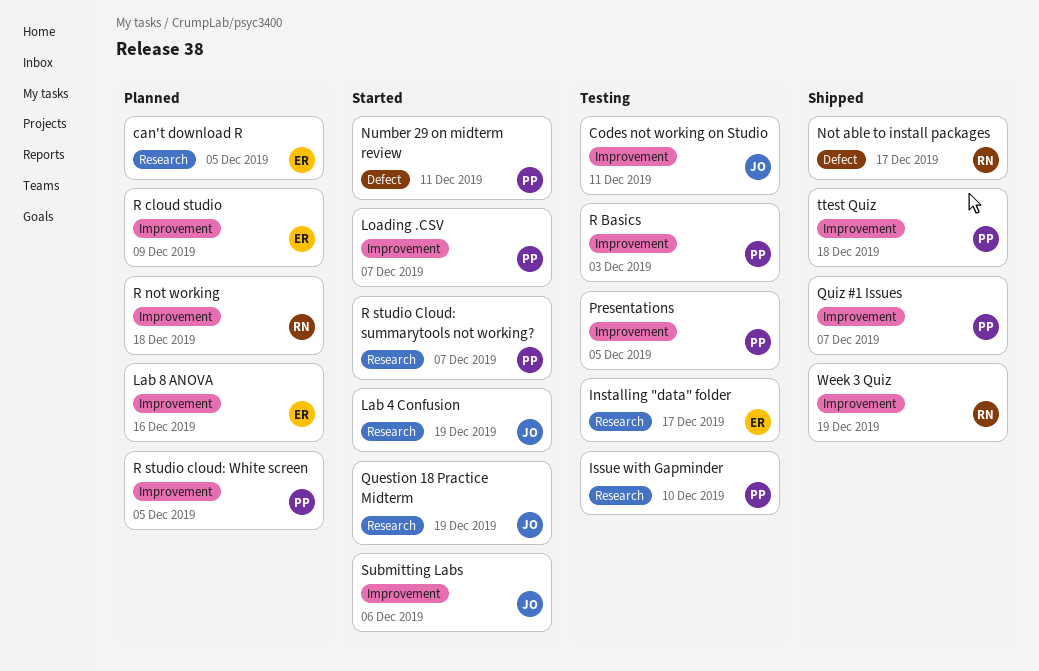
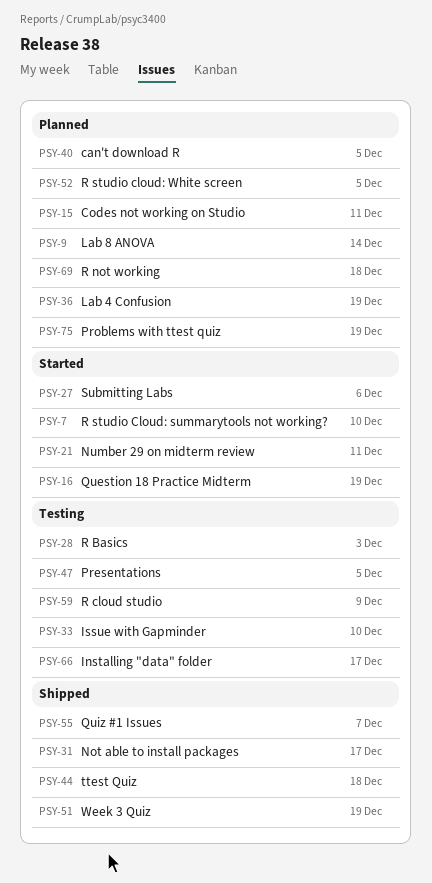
Codes not working on Studio, status: Testing -> Planned
Lab 4 Confusion, status: Started -> Planned
Lab 8 ANOVA, due: Dec 16 -> Dec 14
Loading .CSV: present -> none
Problems with ttest quiz: none -> present
R cloud studio, status: Planned -> Testing
R studio Cloud: summarytools not working?, due: Dec 7 -> Dec 10

